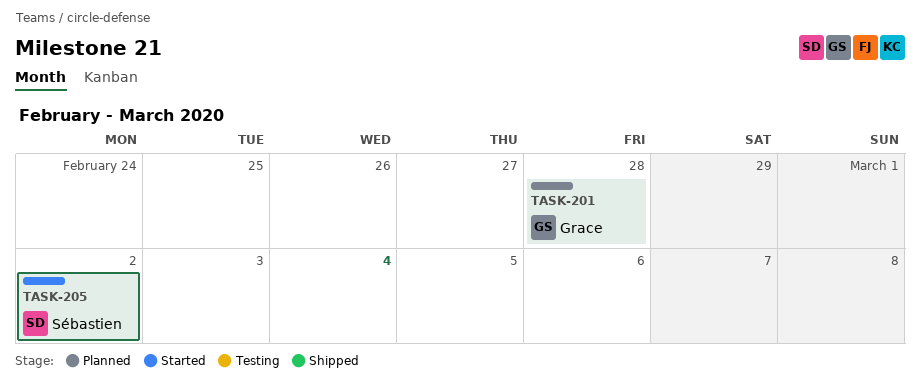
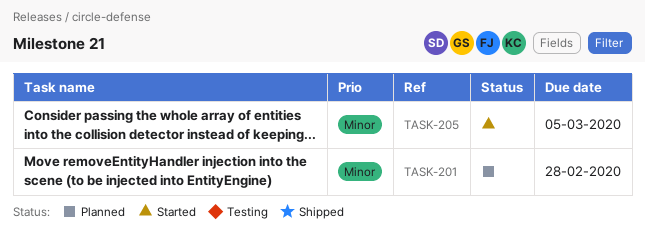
TASK-205, due: Mar 2 -> Mar 5

